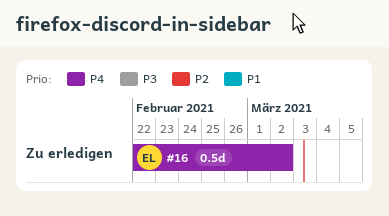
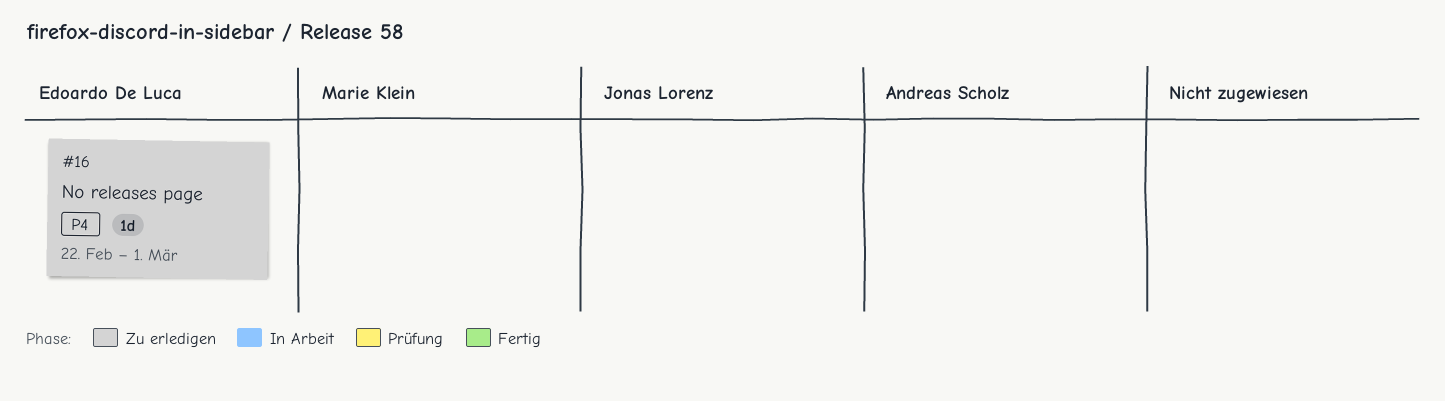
#16, estimate: 0.5d -> 1d
#16, due: Mar 2 -> Mar 1

